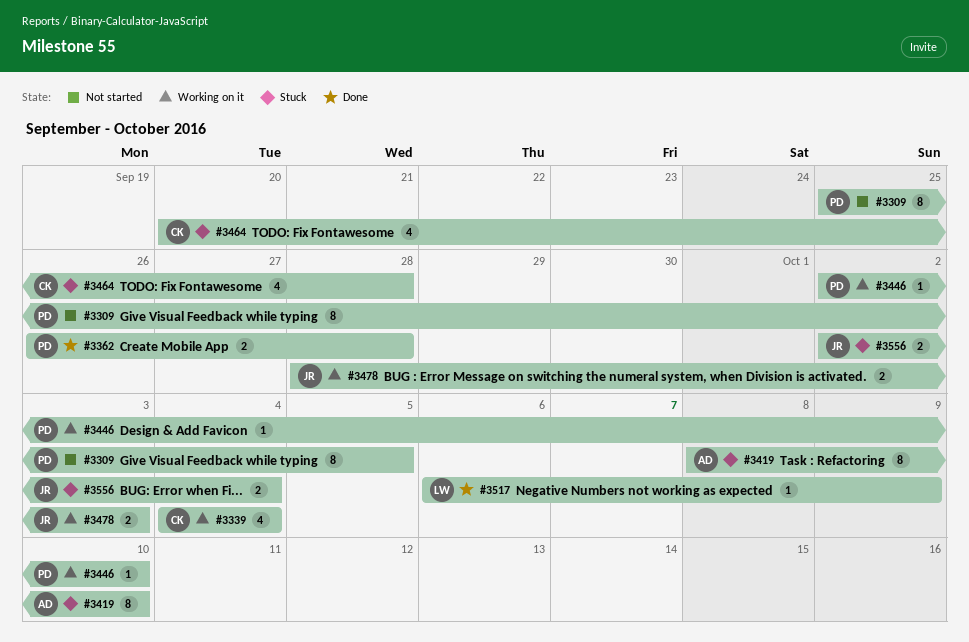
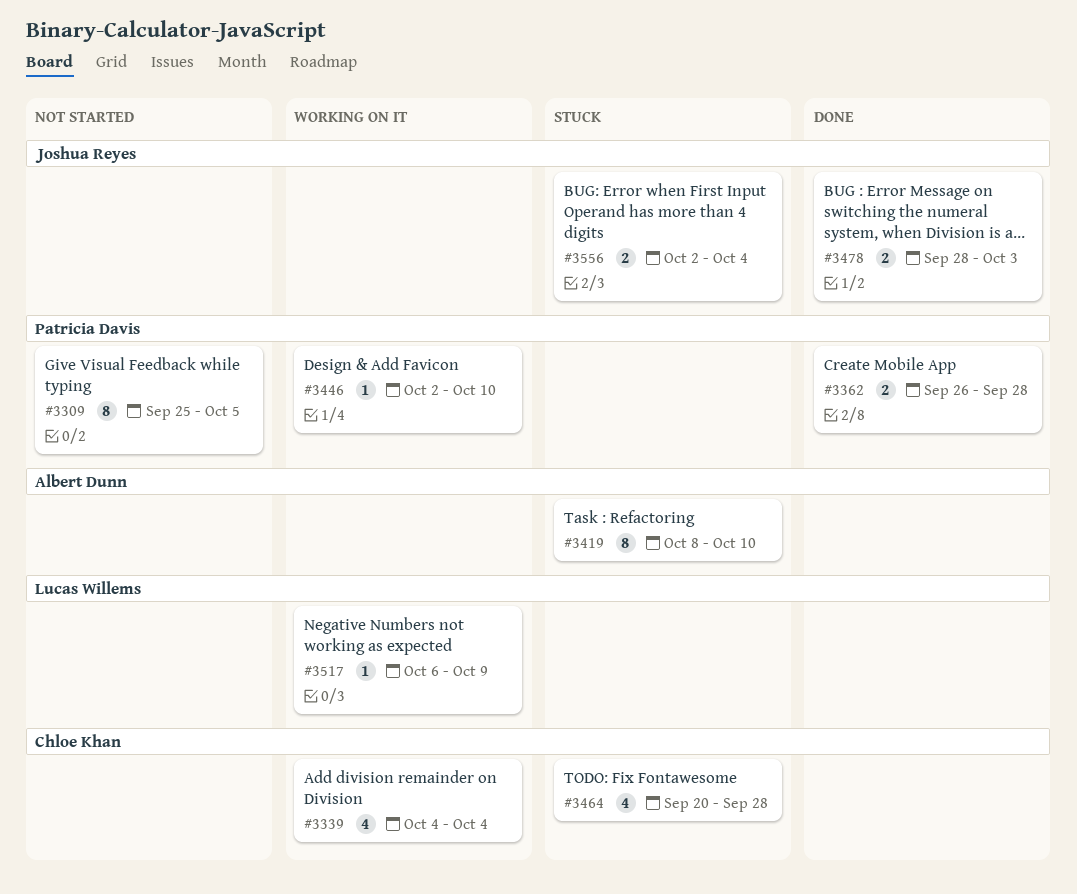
#3478, status: Working on it -> Done
#3517, status: Done -> Working on it

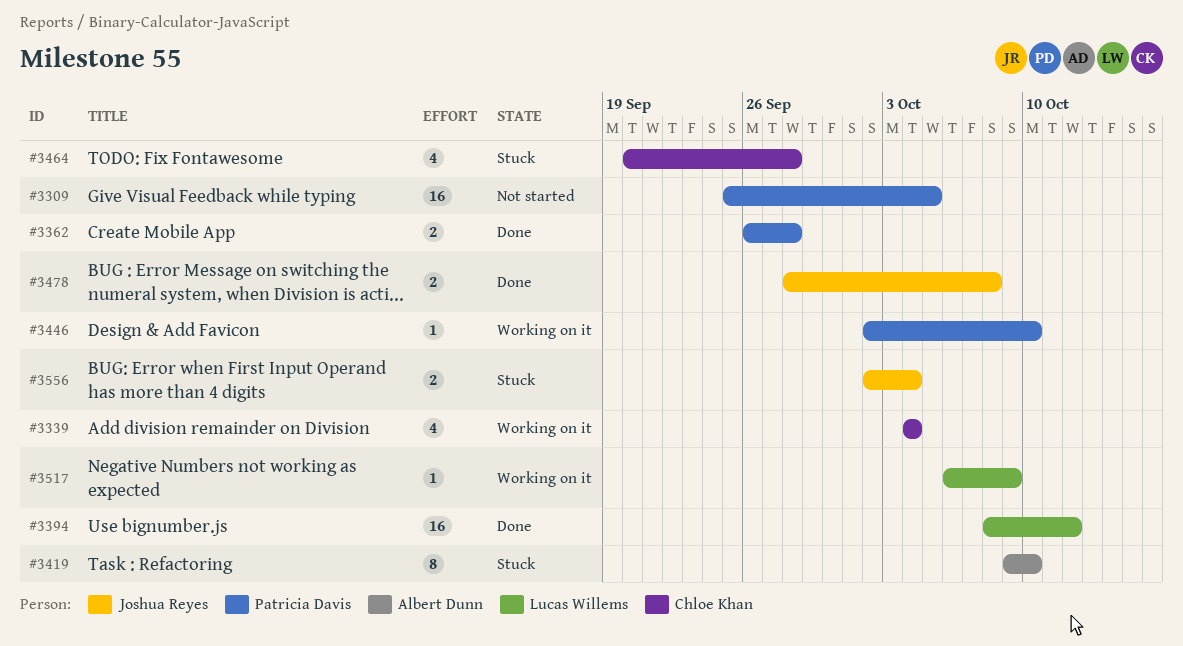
#3309, estimate: 8 -> 16
#3394: none -> present
#3419, start: Oct 8 -> Oct 9
#3478, due: Oct 3 -> Oct 8

